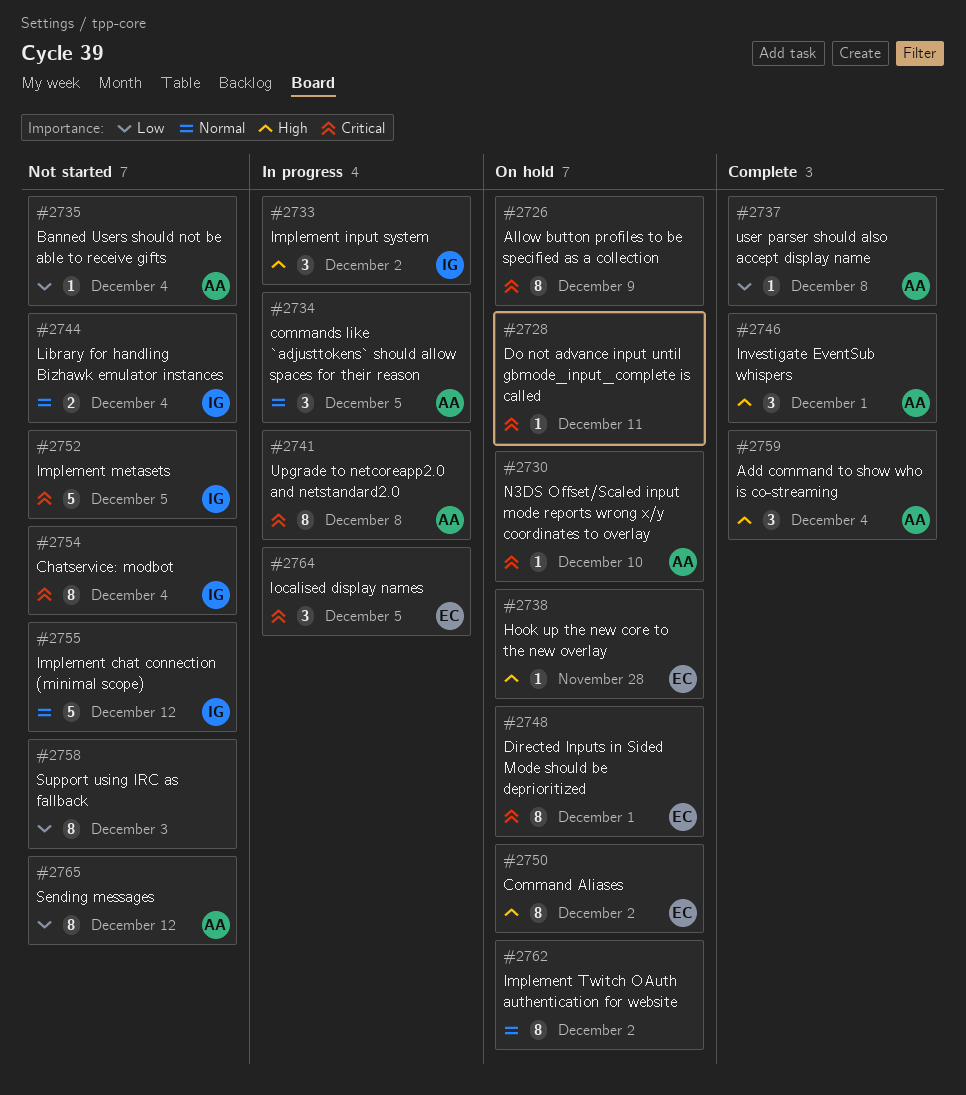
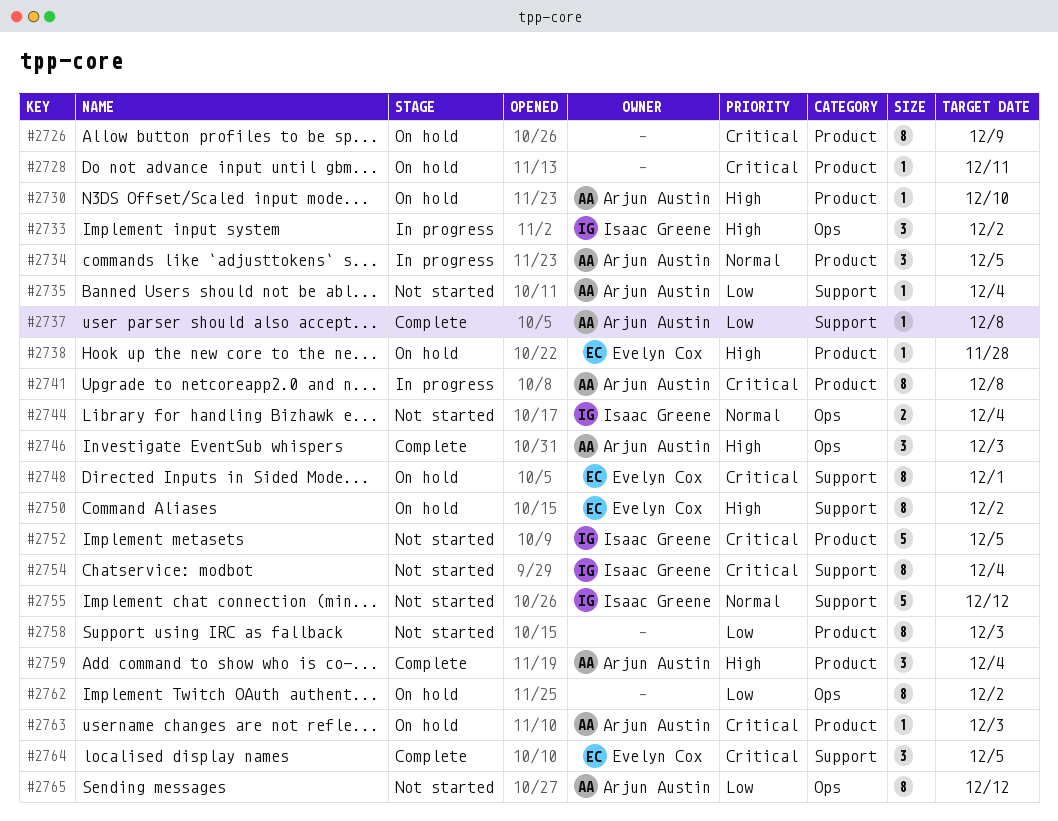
#2730, priority: Critical -> High
#2746, due: Dec 1 -> Dec 3
#2762, priority: Normal -> Low
#2763: none -> present
#2764, status: In progress -> Complete

